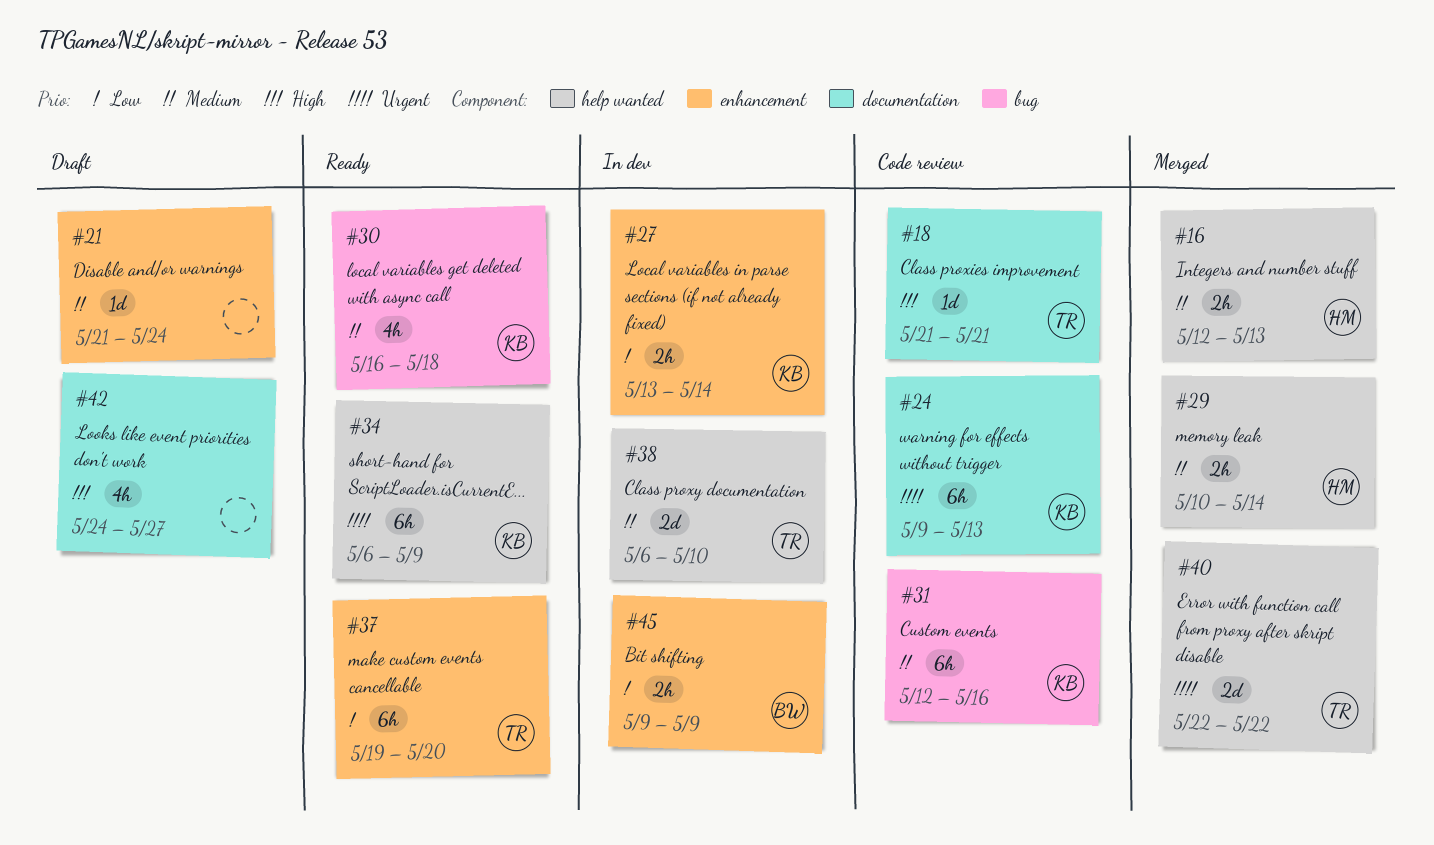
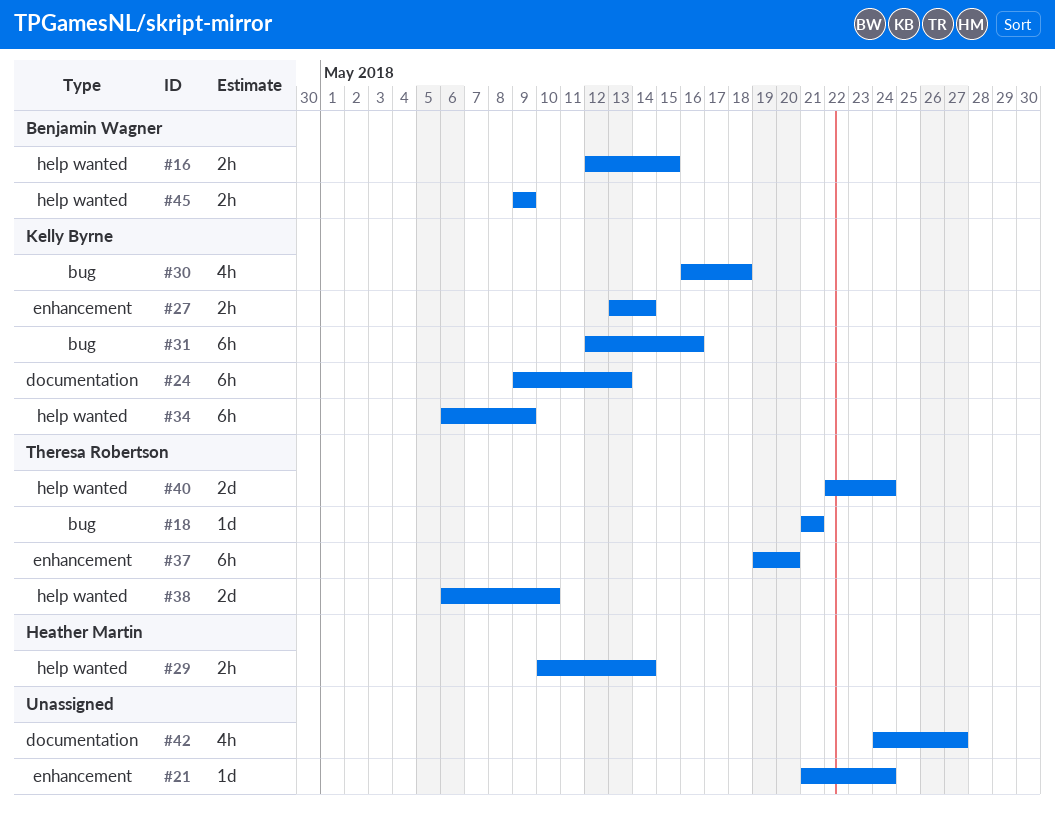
#16, owner: Heather Martin -> Benjamin Wagner
#16, due: May 13 -> May 15
#18, label: documentation -> bug
#40, due: May 22 -> May 24
#45, label: enhancement -> help wanted

